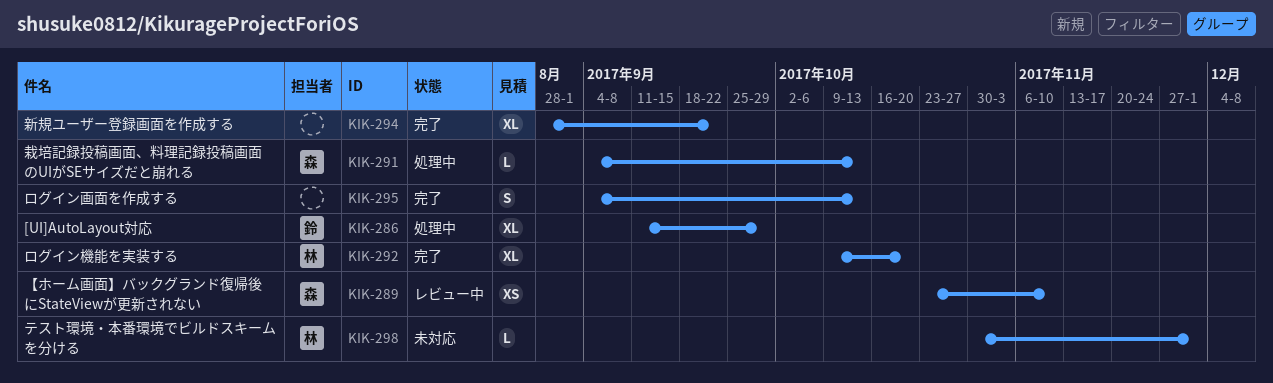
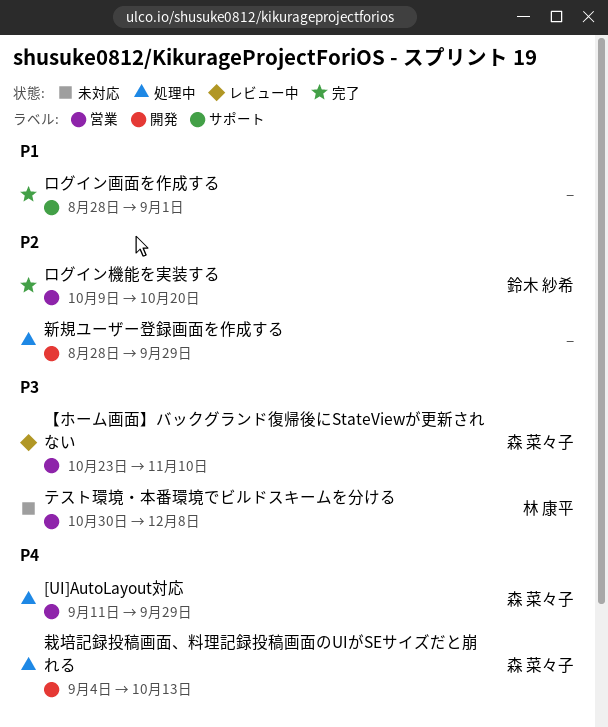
[UI]AutoLayout対応, owner: 鈴木 紗希 -> 森 菜々子
テスト環境・本番環境でビルドスキームを分ける, due: Dec 1 -> Dec 8
ログイン機能を実装する, owner: 林 康平 -> 鈴木 紗希
ログイン画面を作成する, start: Sep 4 -> Aug 28
ログイン画面を作成する, due: Oct 13 -> Sep 1
新規ユーザー登録画面を作成する, status: 完了 -> 処理中
新規ユーザー登録画面を作成する, due: Sep 22 -> Sep 29

